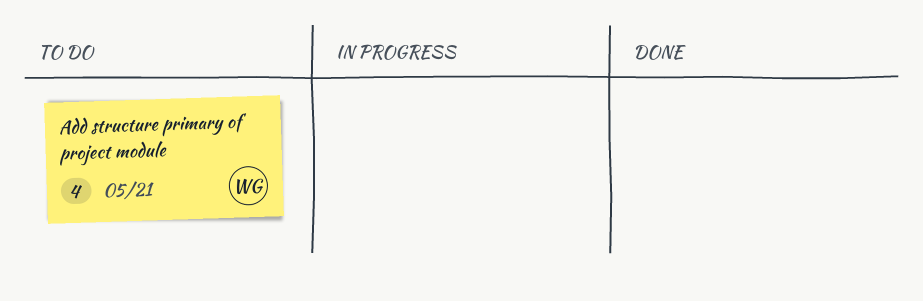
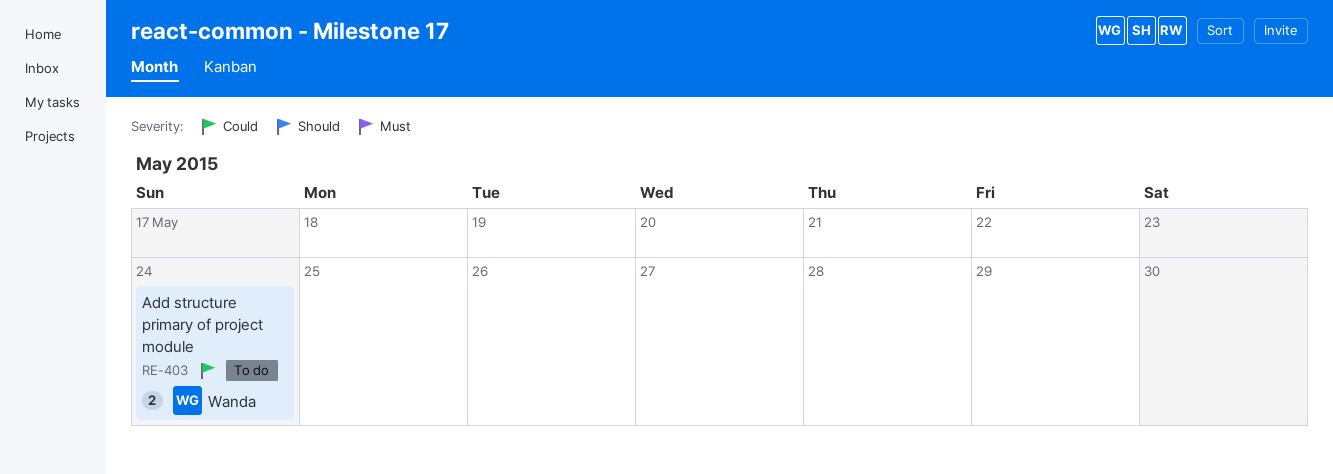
Add structure primary of project module, estimate: 4 -> 2
Add structure primary of project module, due: May 21 -> May 24

